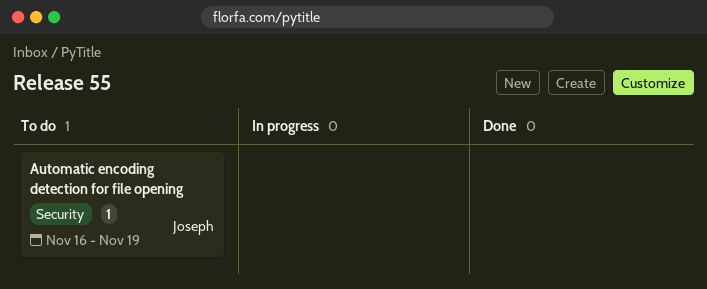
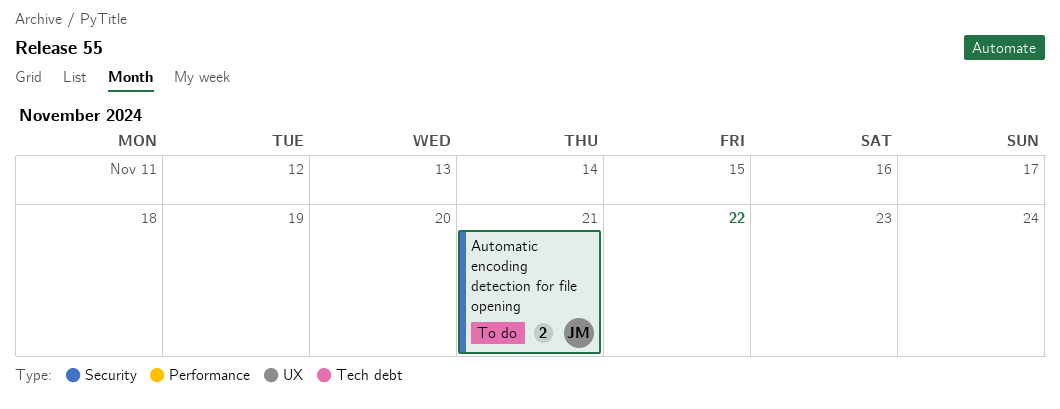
Automatic encoding detection for file opening, estimate: 1 -> 2
Automatic encoding detection for file opening, due: Nov 19 -> Nov 21

